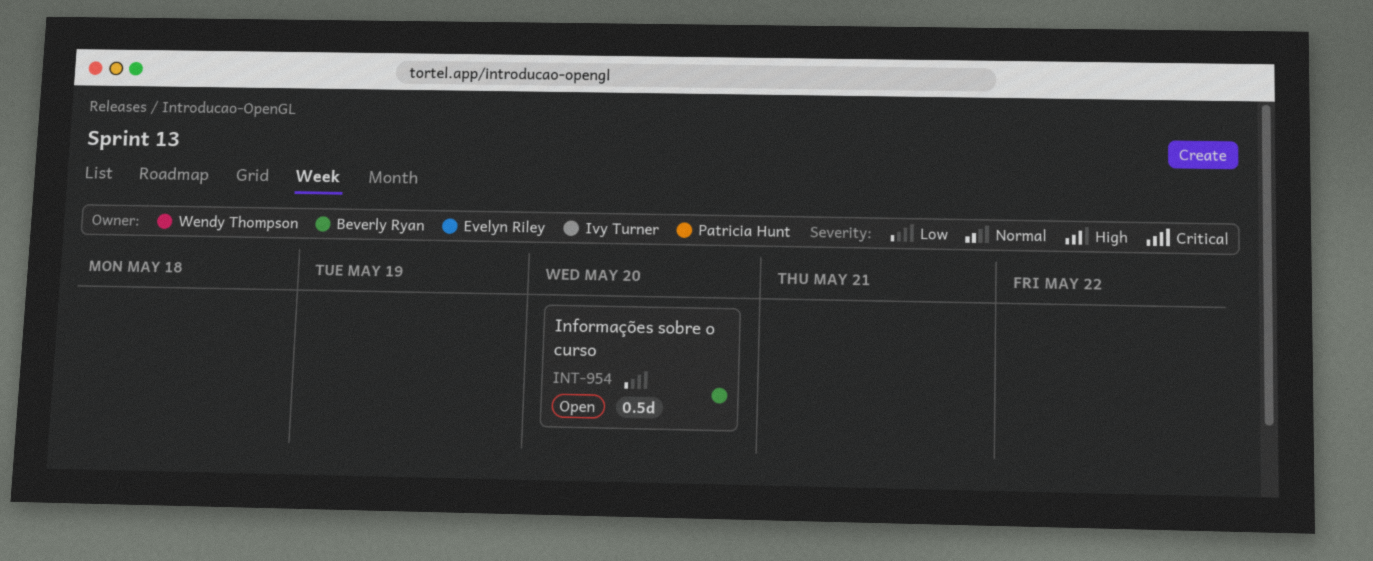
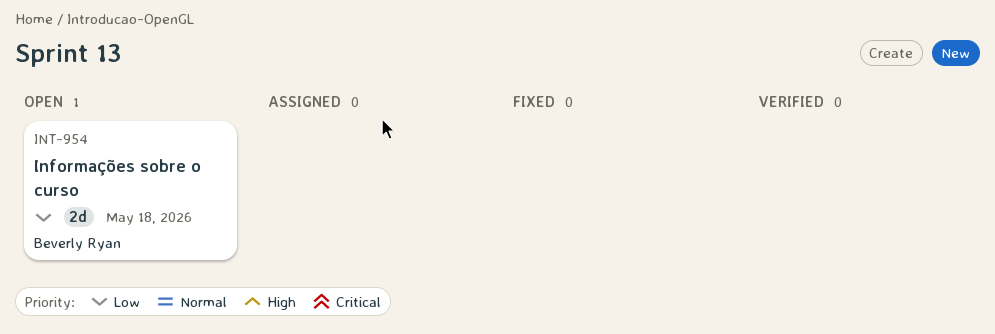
INT-954, estimate: 0.5d -> 2d
INT-954, due: May 20 -> May 18

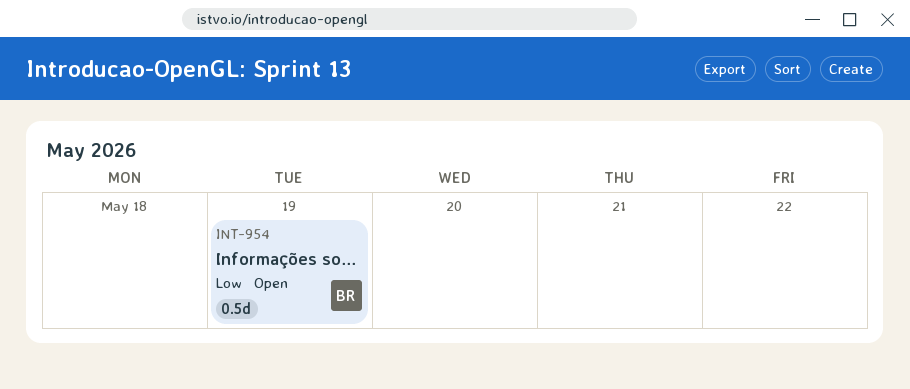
INT-954, estimate: 2d -> 0.5d
INT-954, due: May 18 -> May 19

